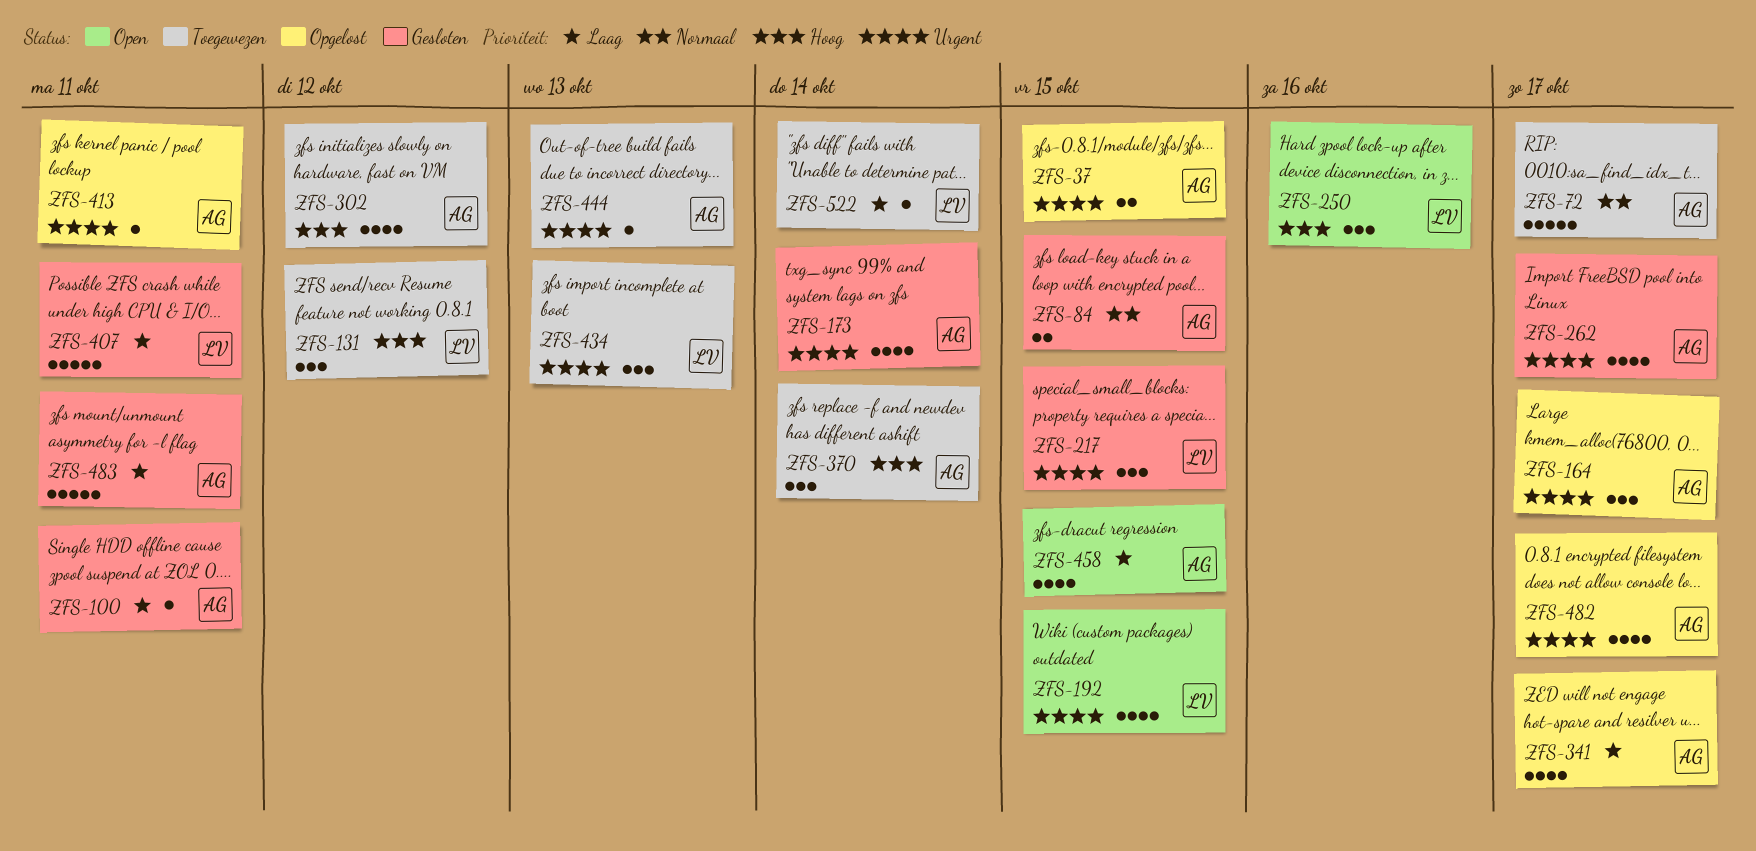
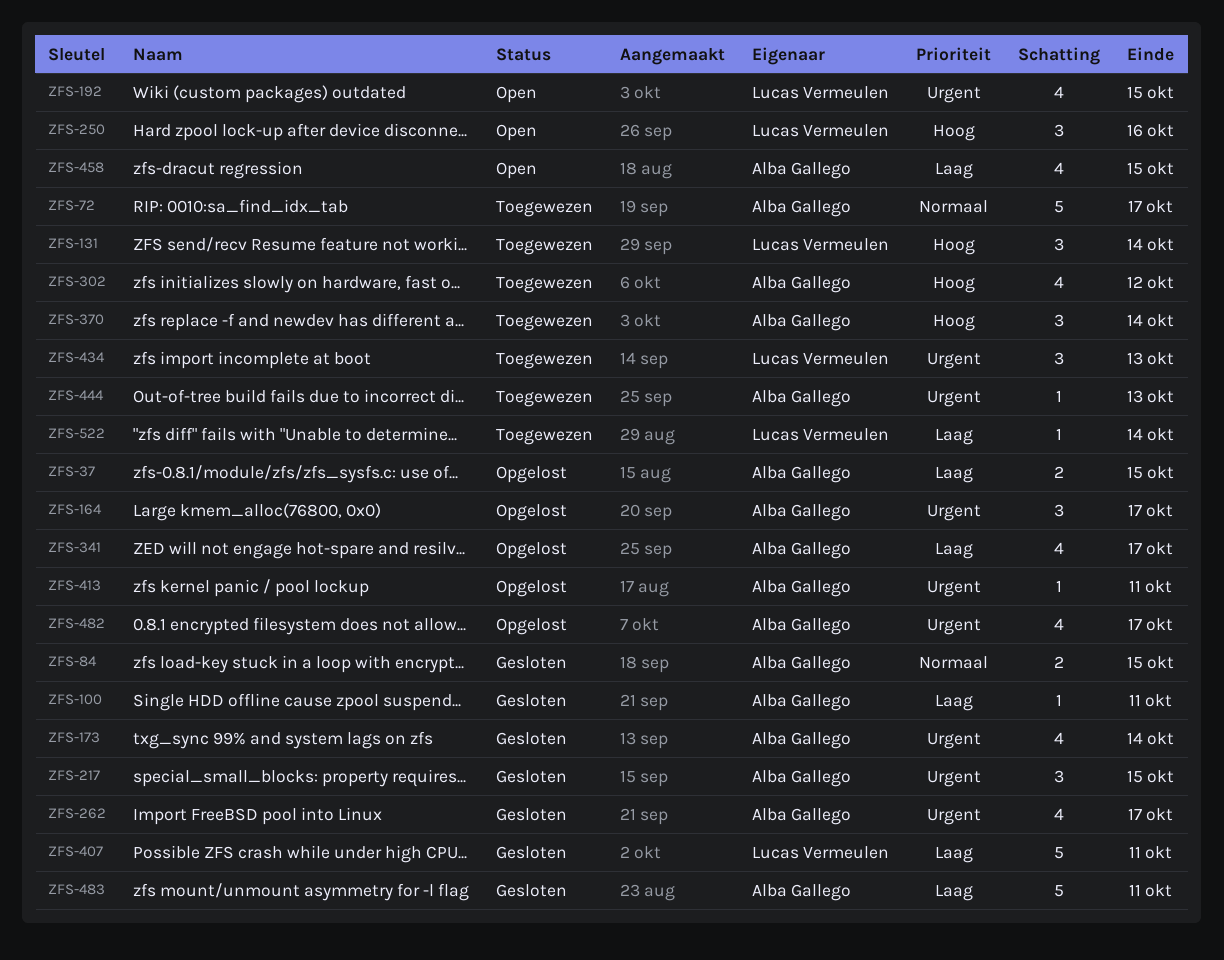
ZFS-37, priority: Urgent -> Laag
ZFS-131, due: Oct 12 -> Oct 14
ZFS-217, owner: Lucas Vermeulen -> Alba Gallego

